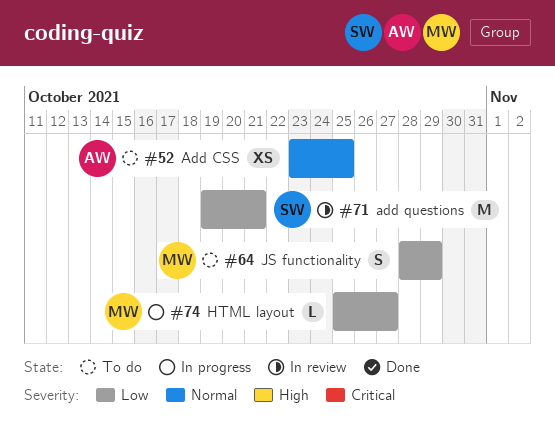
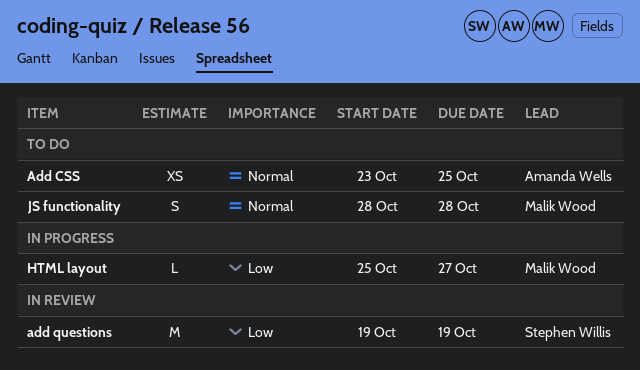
add questions, due: Oct 21 -> Oct 19
JS functionality, priority: Low -> Normal
JS functionality, due: Oct 29 -> Oct 28

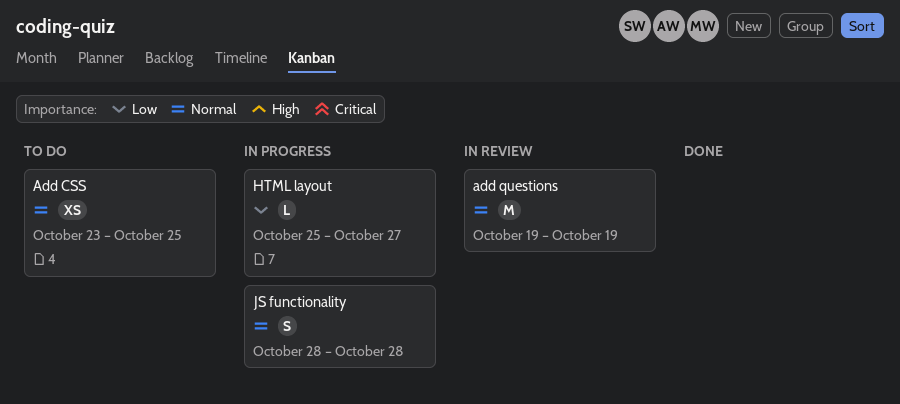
add questions, priority: Low -> Normal
JS functionality, status: To do -> In progress

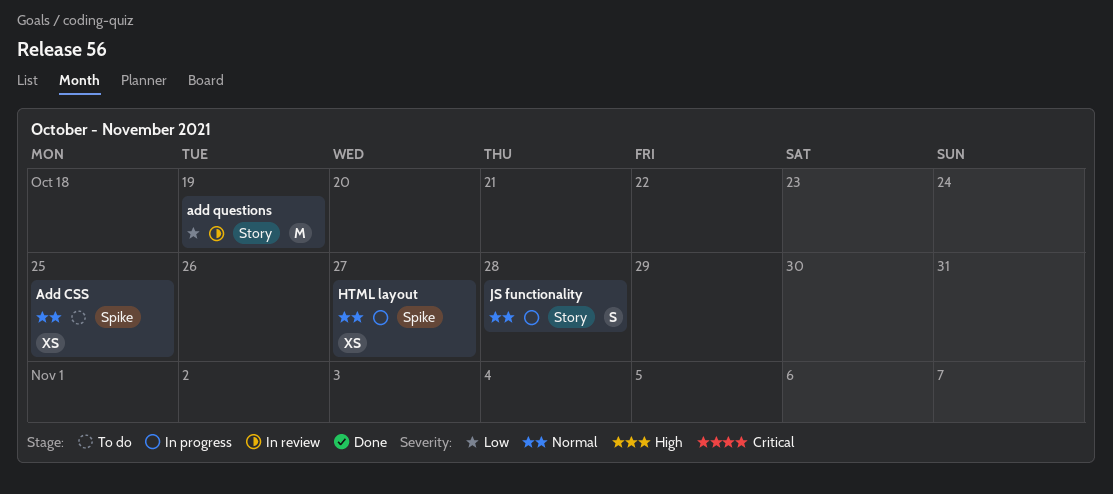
add questions, priority: Normal -> Low
HTML layout, priority: Low -> Normal
HTML layout, estimate: L -> XS

